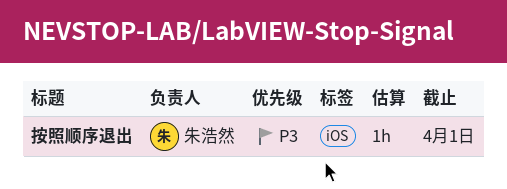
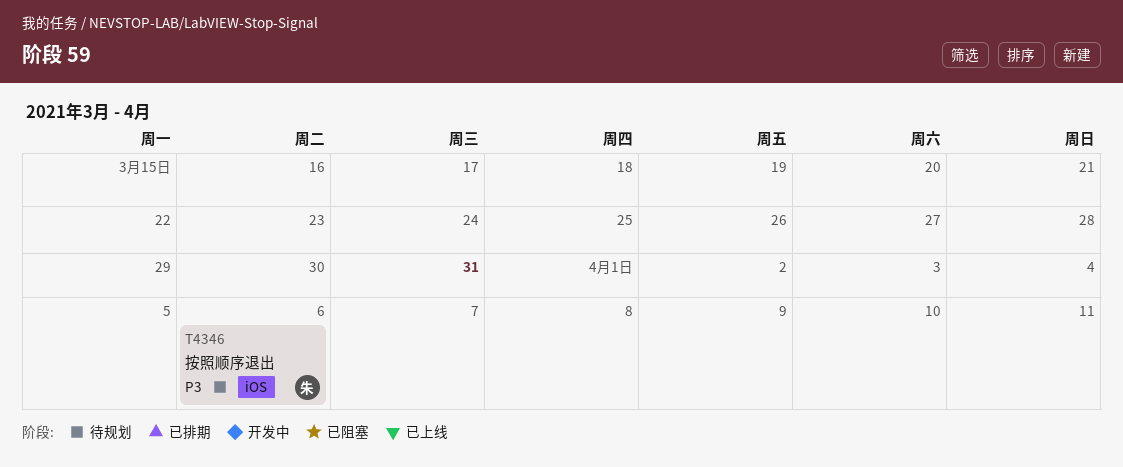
按照顺序退出, due: Apr 1 -> Apr 6

